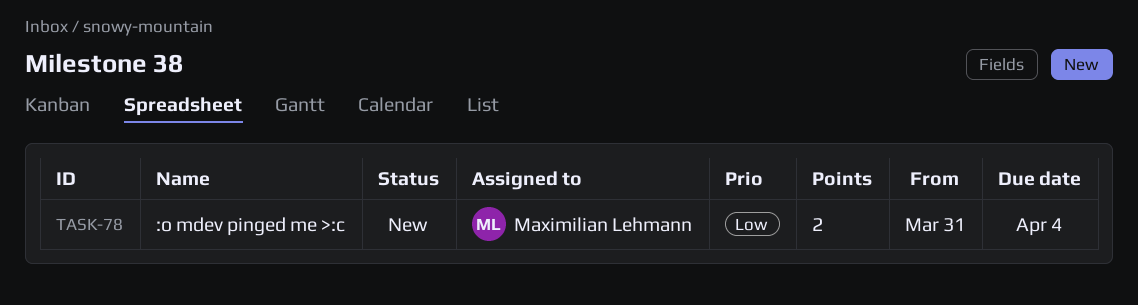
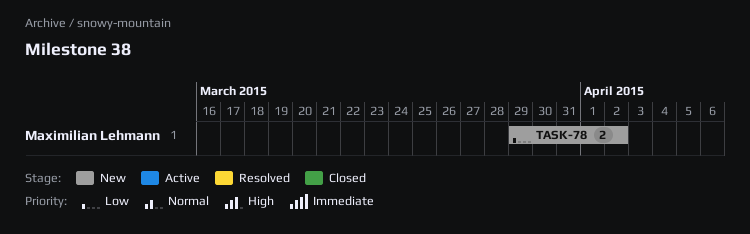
TASK-78, start: Mar 31 -> Mar 29
TASK-78, due: Apr 4 -> Apr 2

